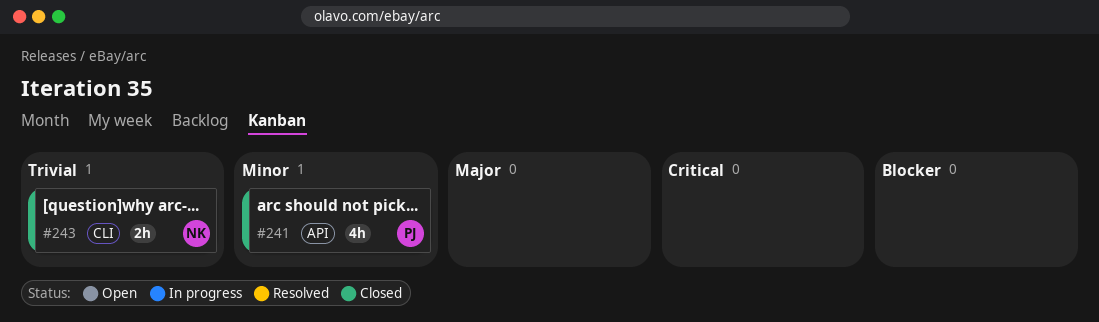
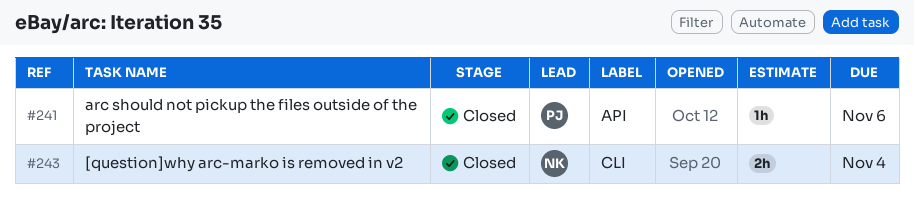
#241, estimate: 4h -> 1h

